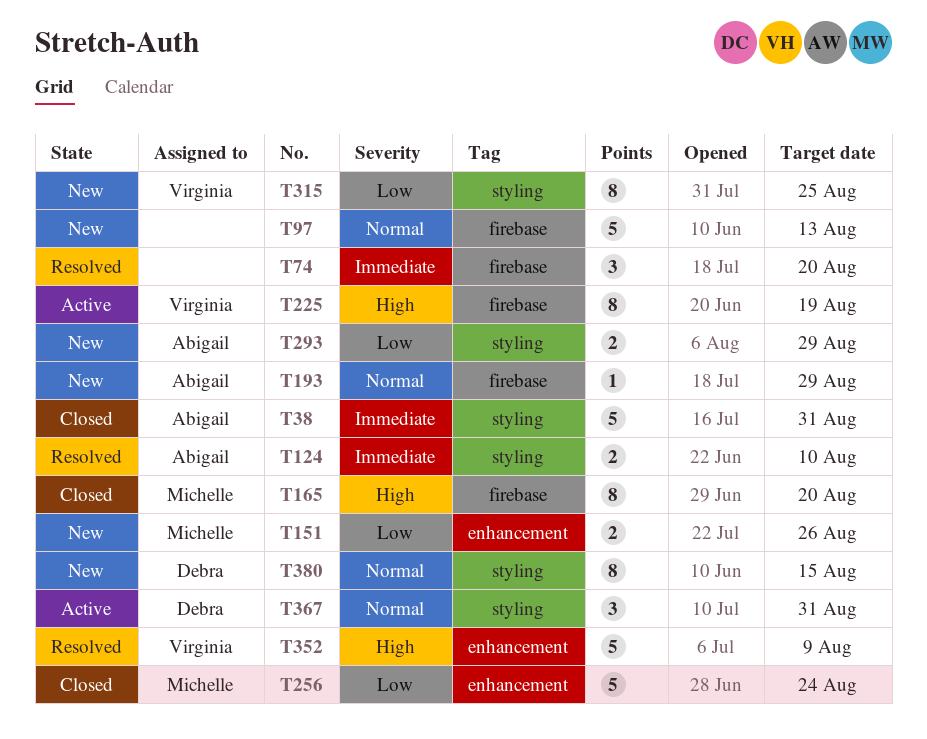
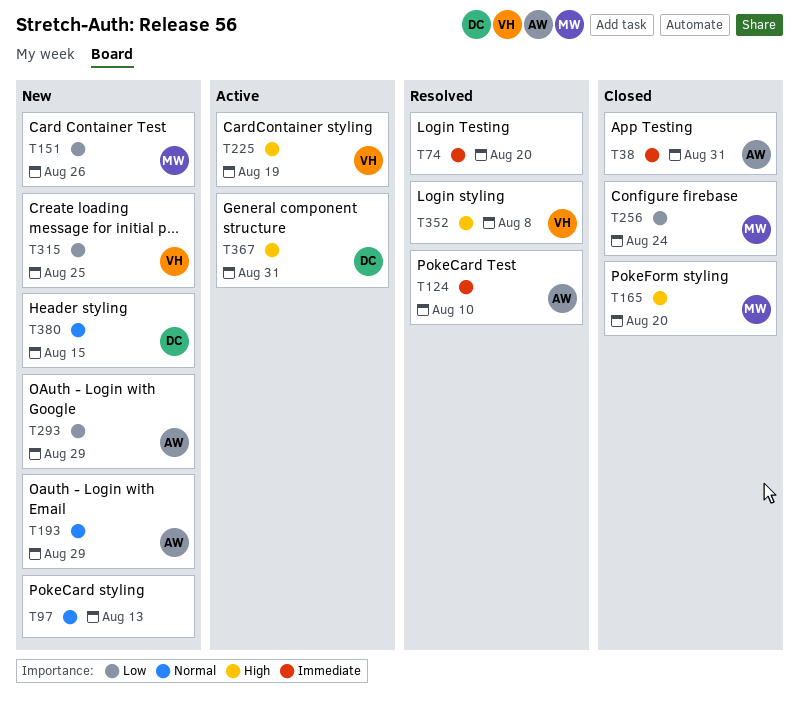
T352, due: Aug 9 -> Aug 8
T367, priority: Normal -> High

